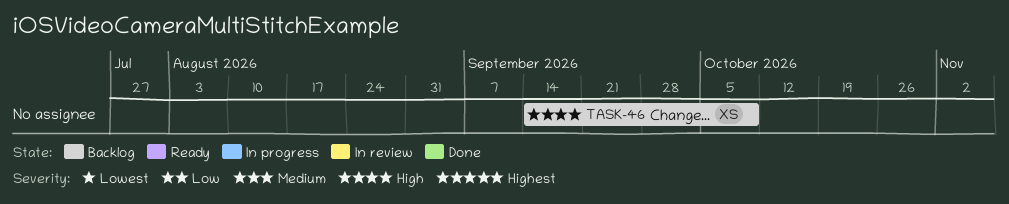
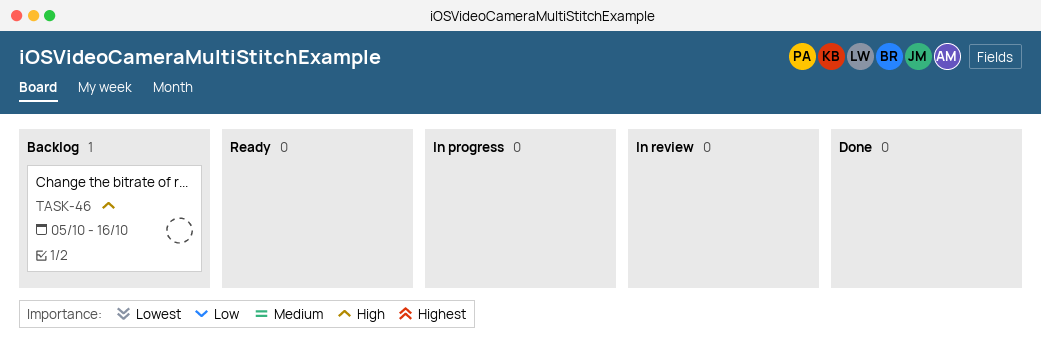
TASK-46, start: Sep 14 -> Oct 5
TASK-46, due: Oct 9 -> Oct 16

